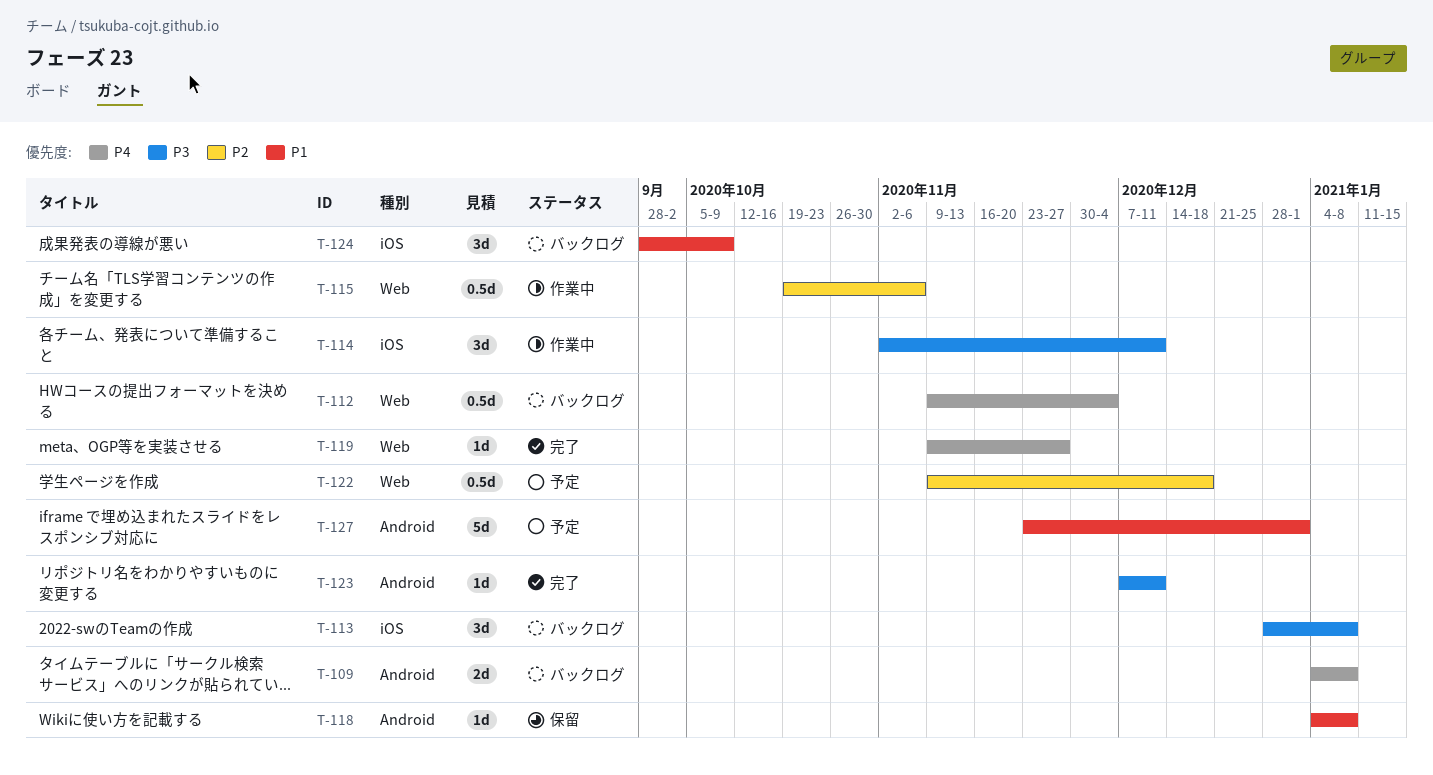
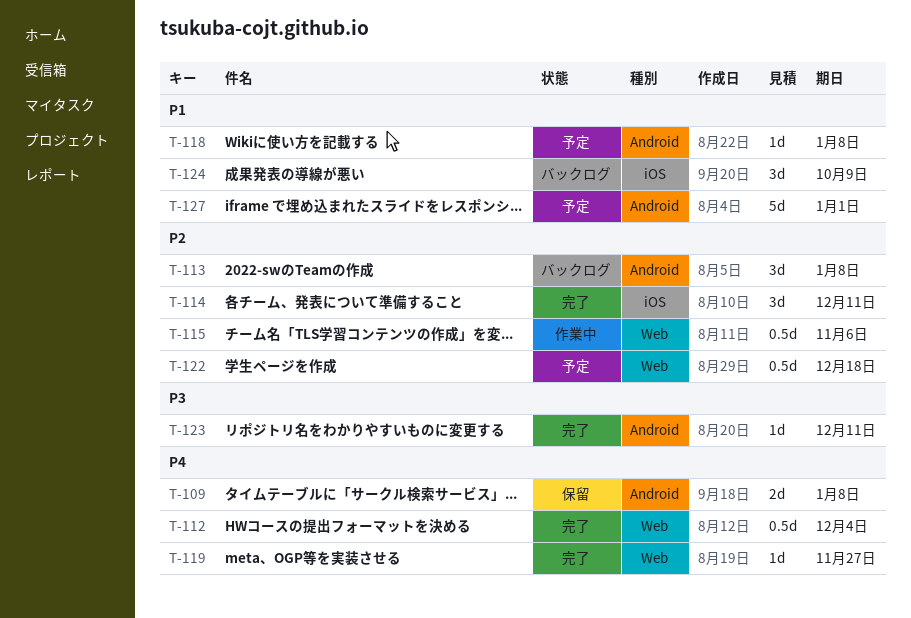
T-109, status: バックログ -> 保留
T-112, status: バックログ -> 完了
T-113, priority: P3 -> P2
T-113, label: iOS -> Android
T-114, status: 作業中 -> 完了
T-114, priority: P3 -> P2
T-118, status: 保留 -> 予定

